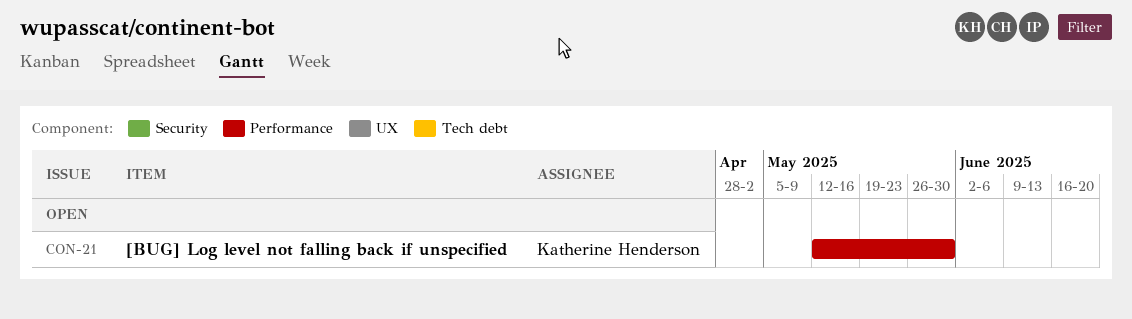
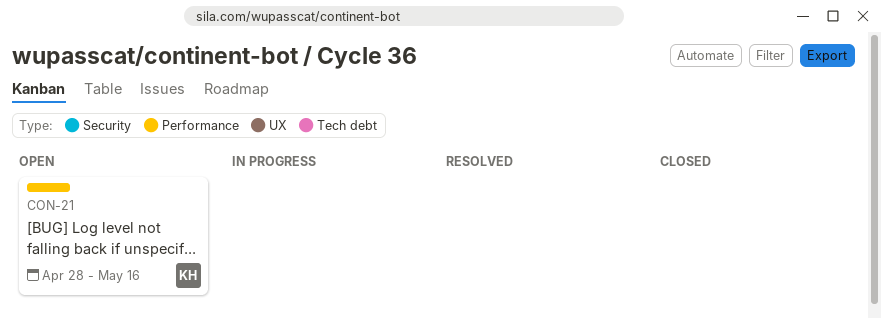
CON-21, start: May 12 -> Apr 28
CON-21, due: May 30 -> May 16

